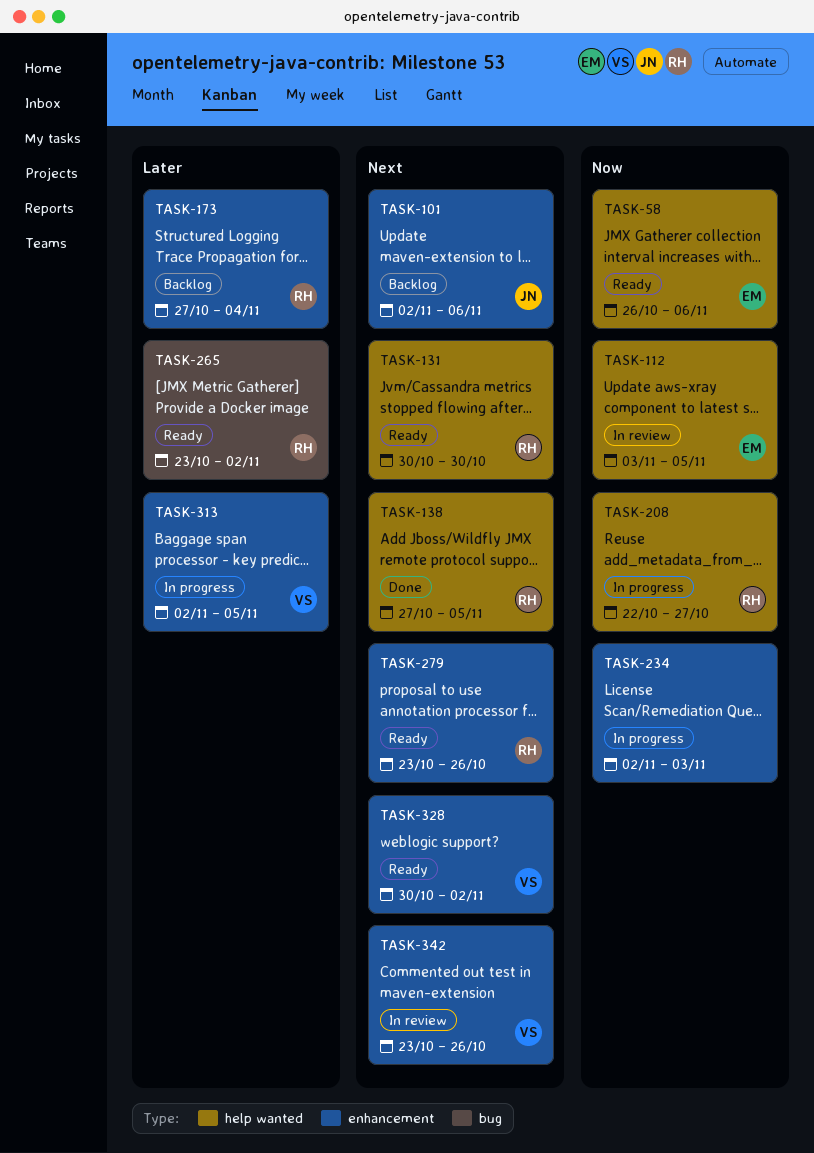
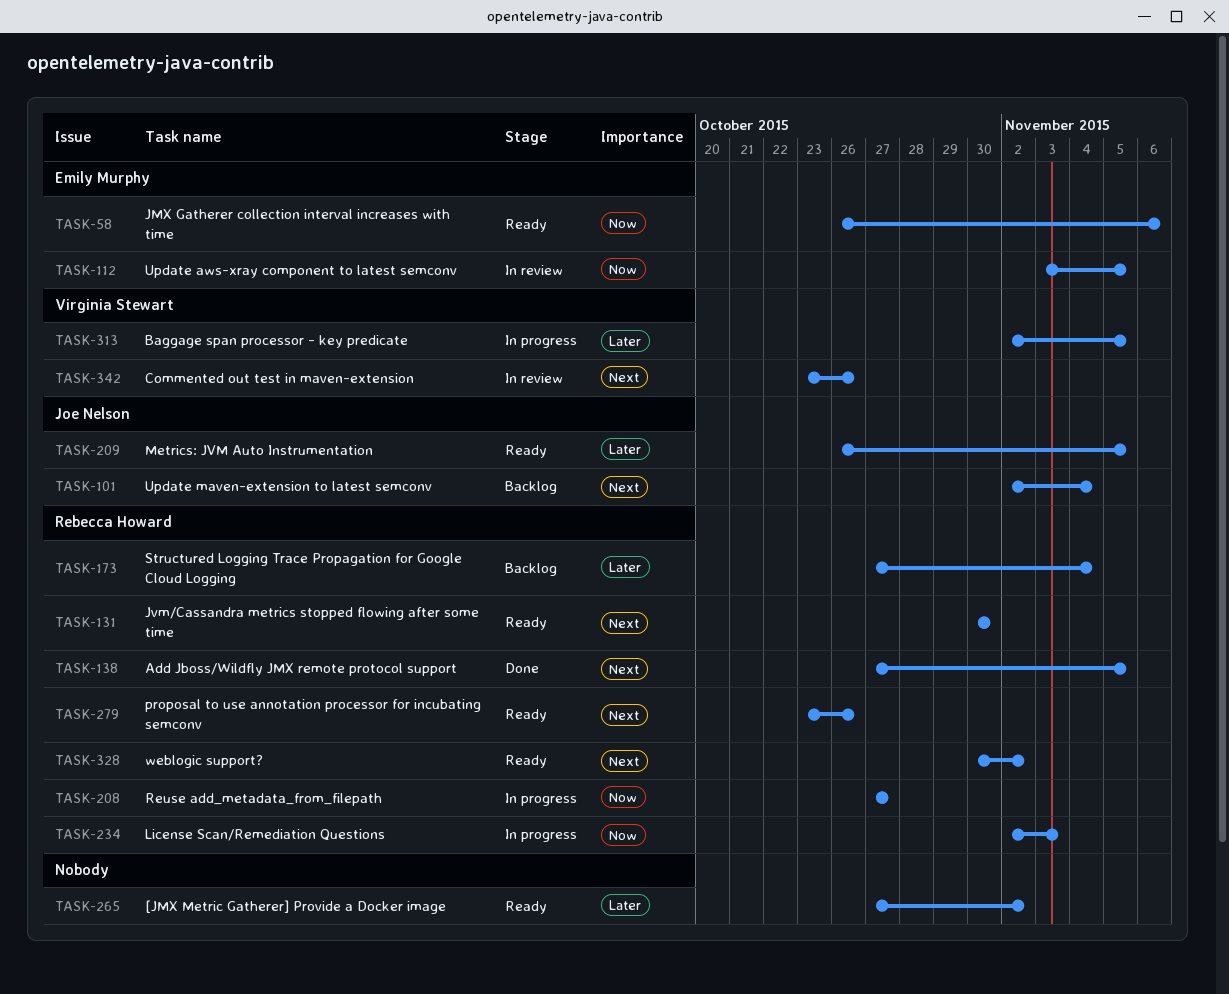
TASK-101, due: Nov 6 -> Nov 4
TASK-208, start: Oct 22 -> Oct 27
TASK-209: none -> present
TASK-234, owner: none -> Rebecca Howard
TASK-265, owner: Rebecca Howard -> none
TASK-265, start: Oct 23 -> Oct 27
TASK-328, owner: Virginia Stewart -> Rebecca Howard

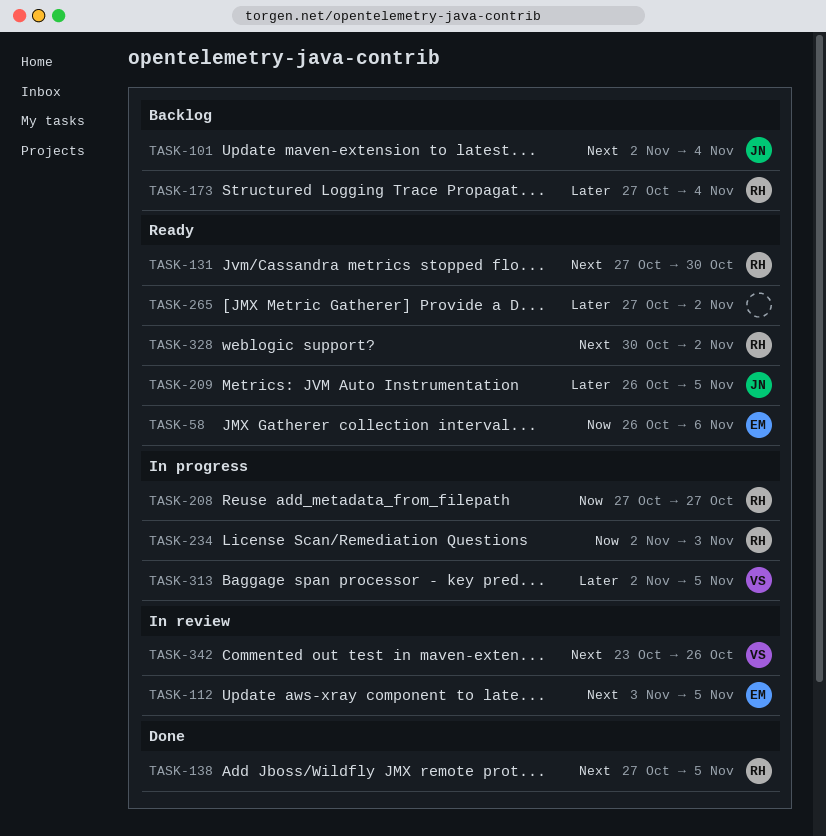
TASK-112, priority: Now -> Next
TASK-131, start: Oct 30 -> Oct 27
TASK-279: present -> none

